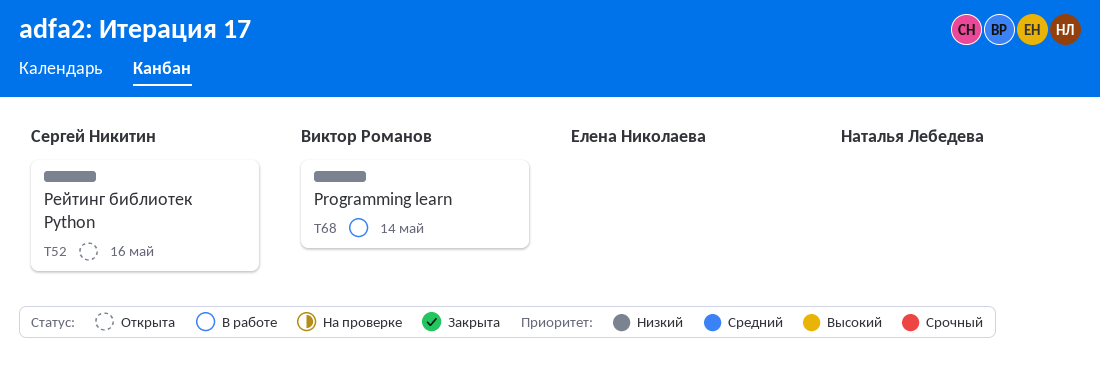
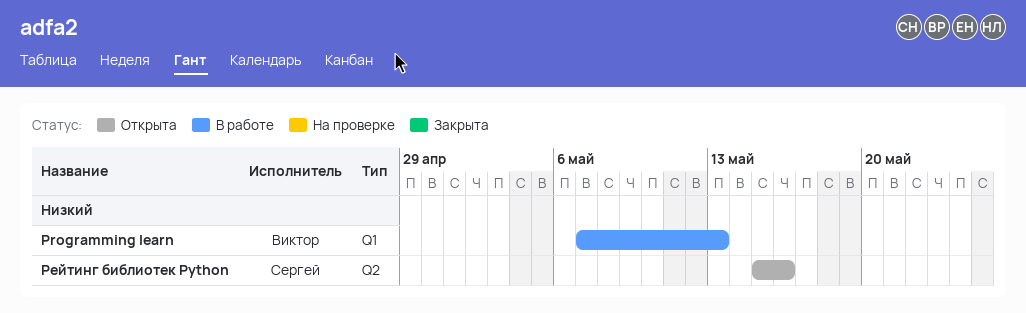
Programming learn, due: May 14 -> May 13

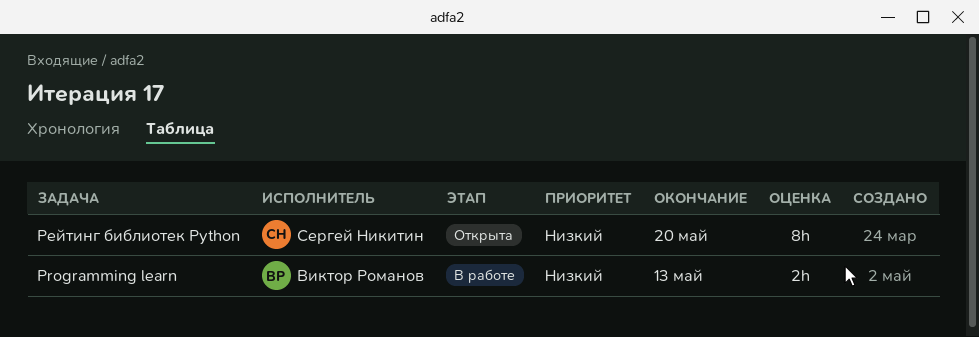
Рейтинг библиотек Python, due: May 16 -> May 20

